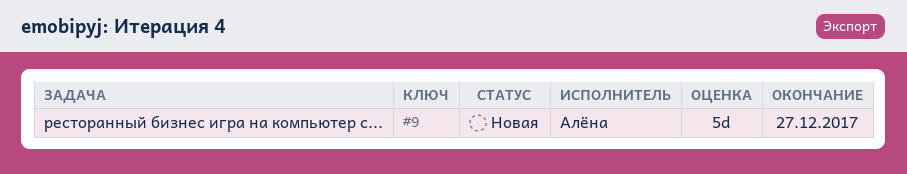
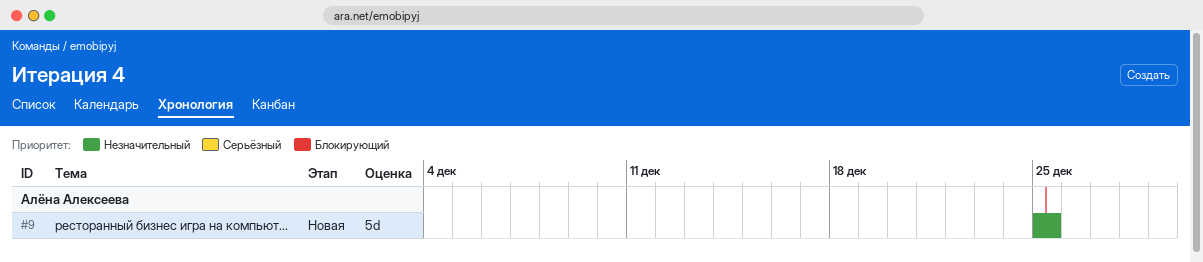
#9, due: Dec 27 -> Dec 25

